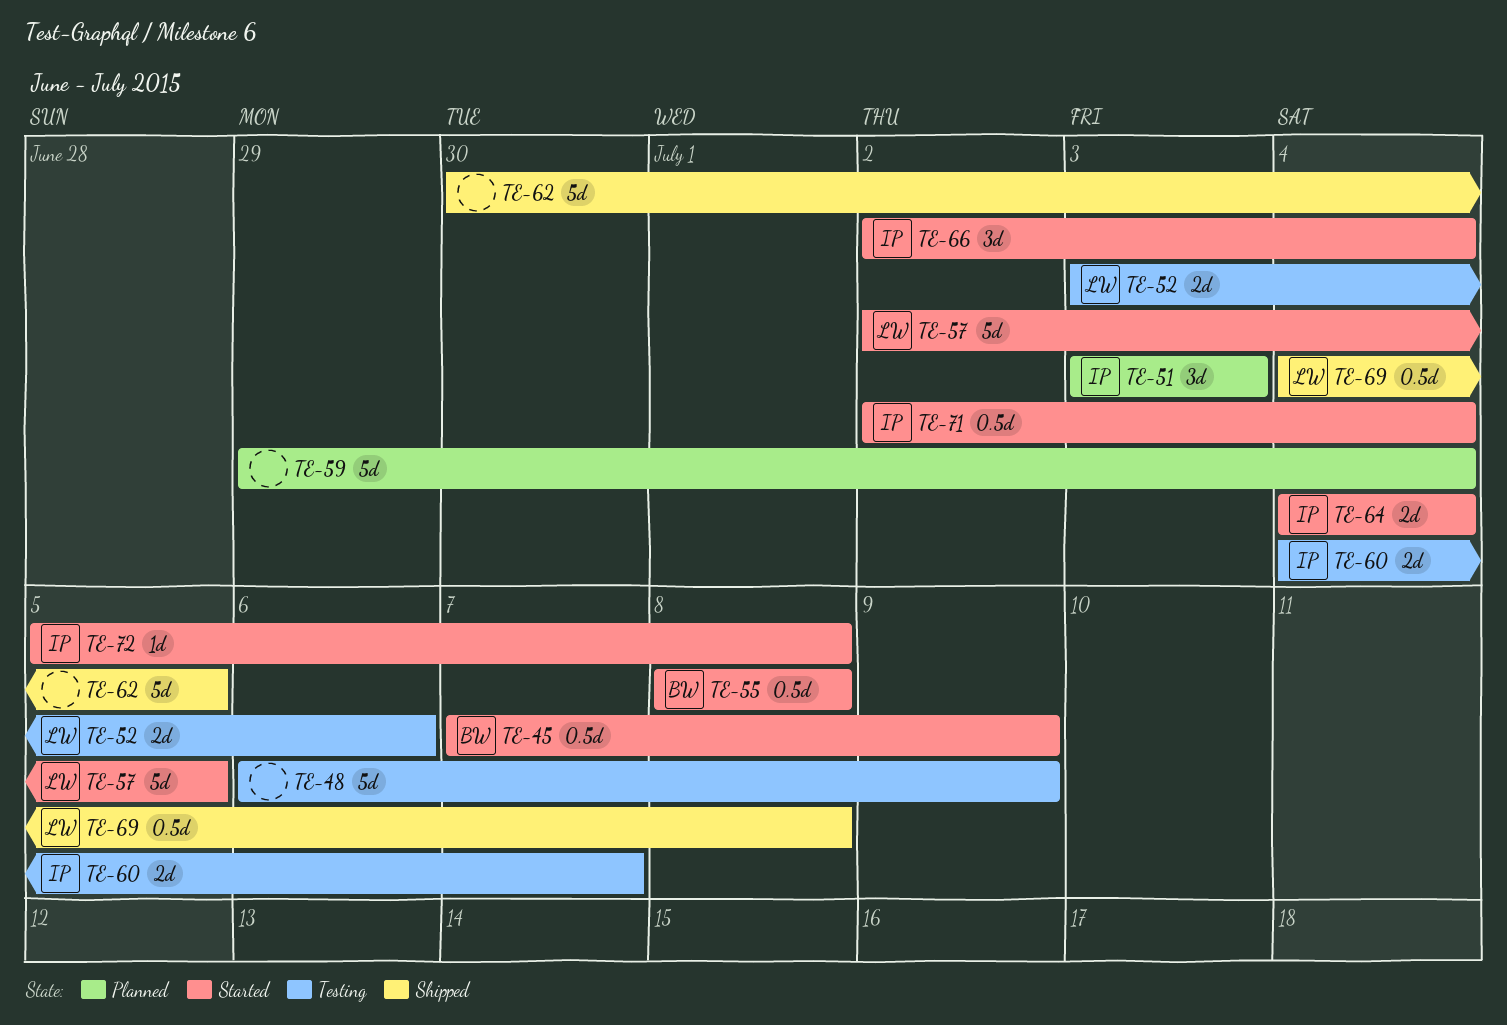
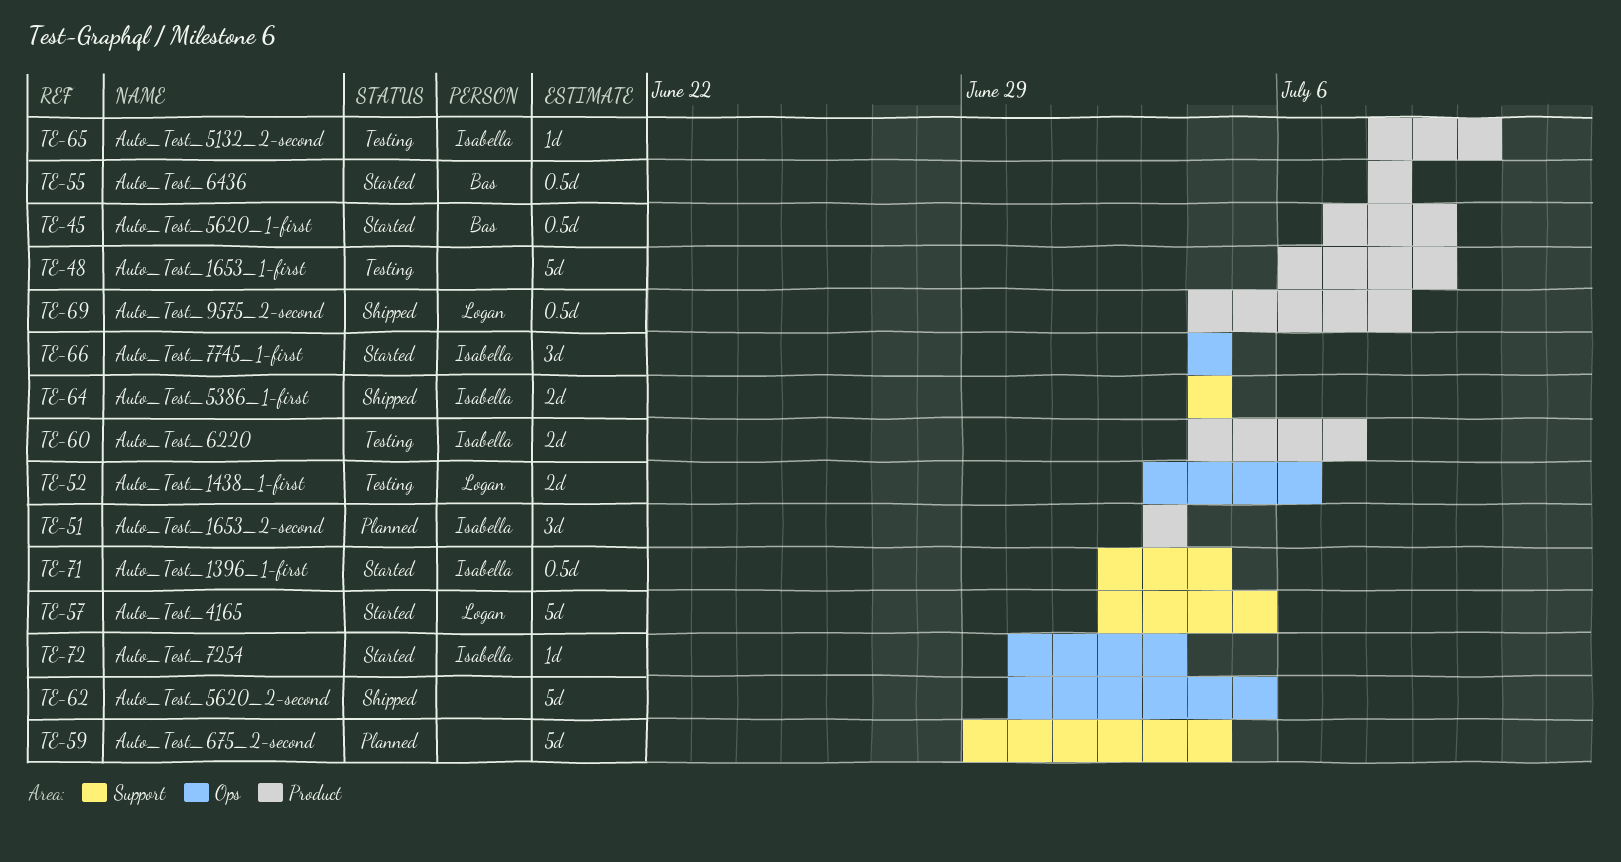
TE-64, status: Started -> Shipped
TE-65: none -> present
TE-66, start: Jul 2 -> Jul 4
TE-72, start: Jul 5 -> Jun 30
TE-72, due: Jul 8 -> Jul 3

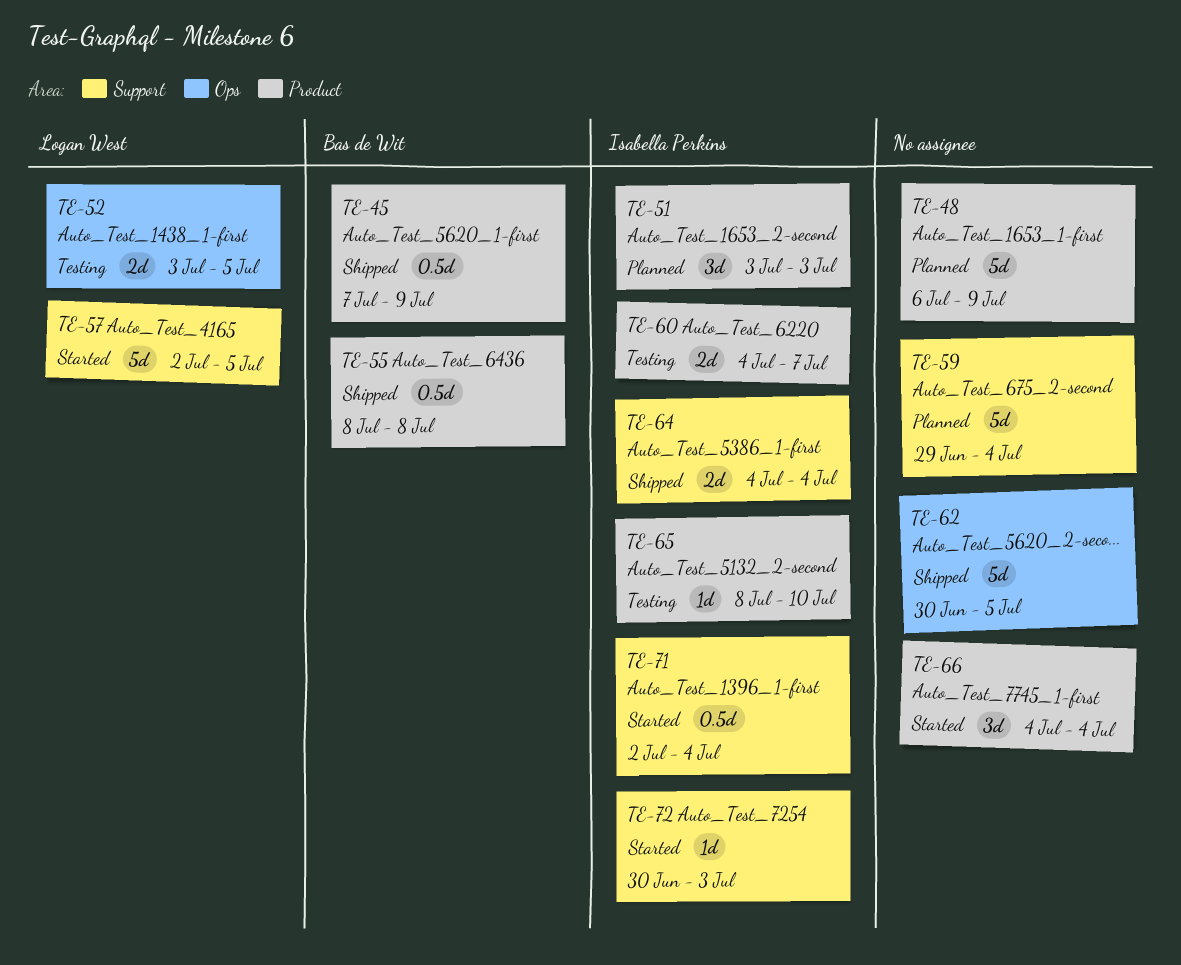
TE-45, status: Started -> Shipped
TE-48, status: Testing -> Planned
TE-52, due: Jul 6 -> Jul 5
TE-55, status: Started -> Shipped
TE-66, owner: Isabella Perkins -> none
TE-66, label: Ops -> Product
TE-69: present -> none
TE-72, label: Ops -> Support

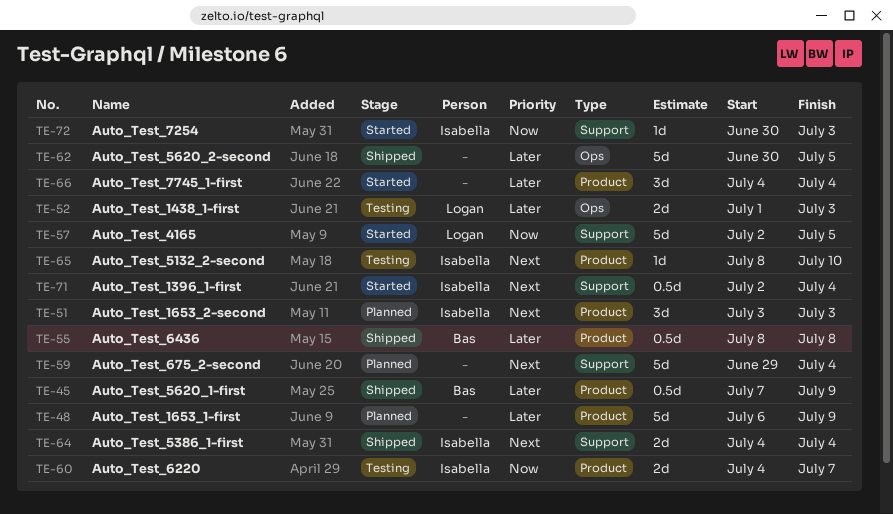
TE-52, start: Jul 3 -> Jul 1
TE-52, due: Jul 5 -> Jul 3

